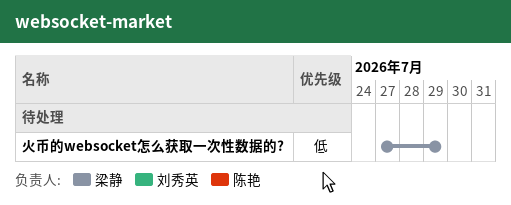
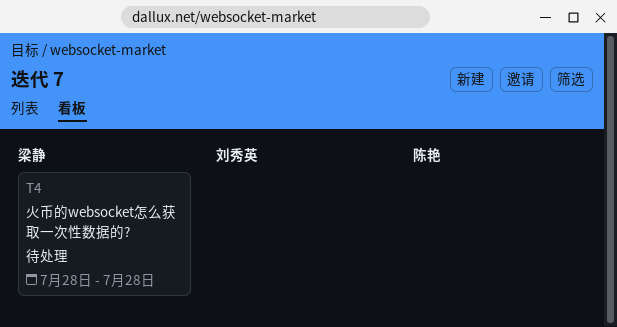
火币的websocket怎么获取一次性数据的?, start: Jul 27 -> Jul 28
火币的websocket怎么获取一次性数据的?, due: Jul 29 -> Jul 28

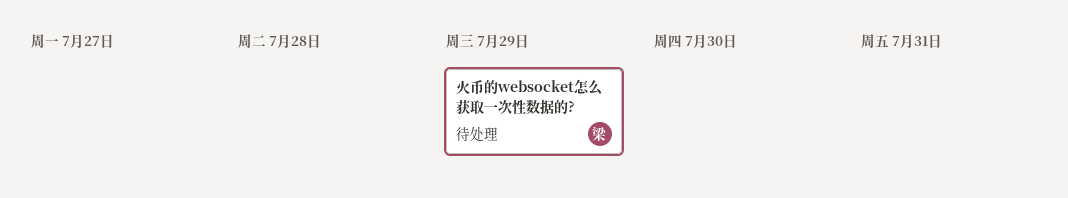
火币的websocket怎么获取一次性数据的?, due: Jul 28 -> Jul 29

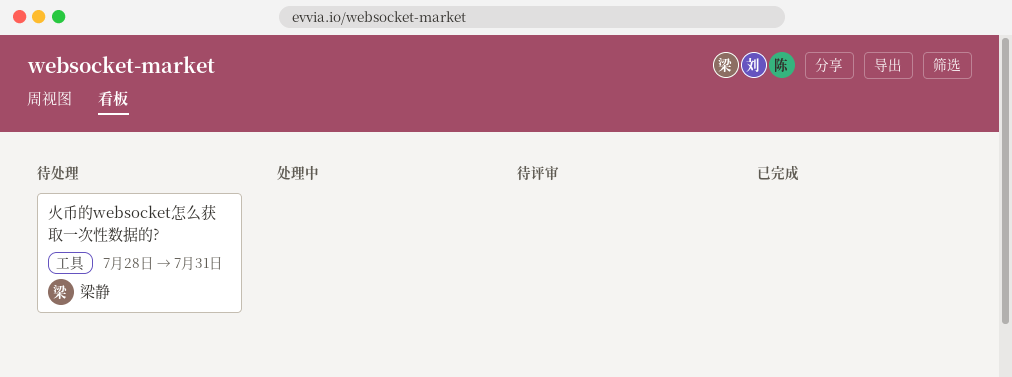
火币的websocket怎么获取一次性数据的?, due: Jul 29 -> Jul 31

